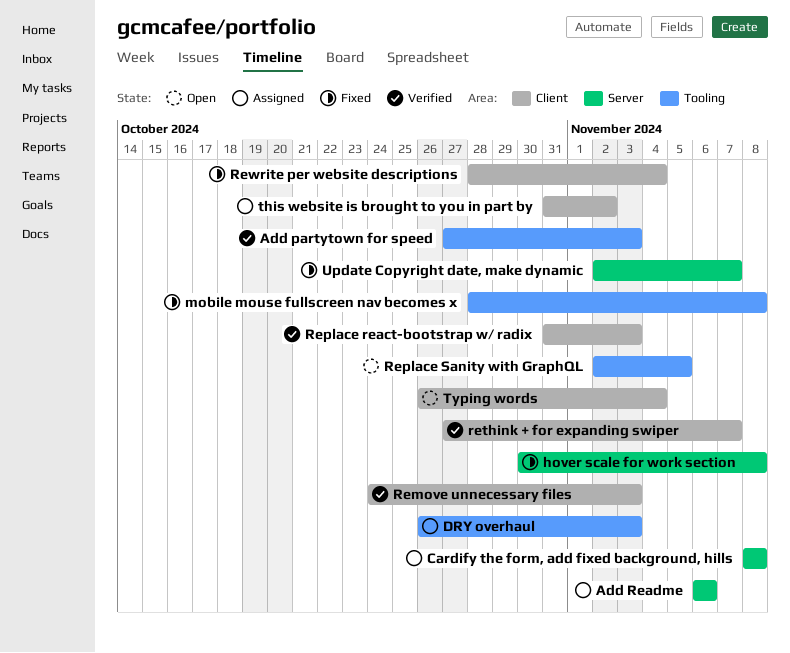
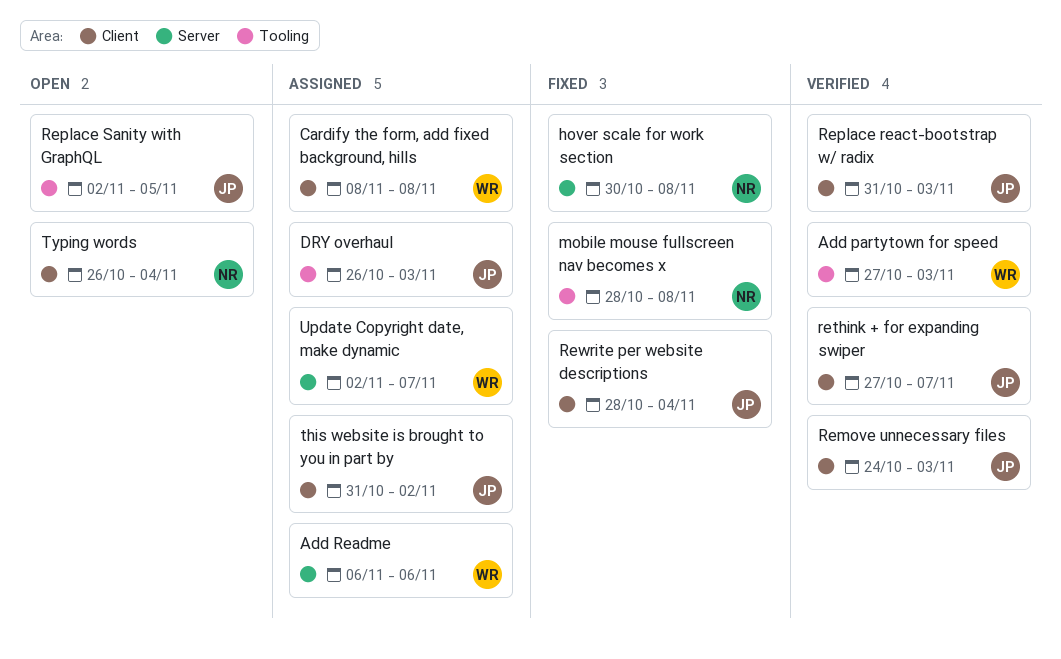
Cardify the form, add fixed background, hills, label: Server -> Client
Update Copyright date, make dynamic, status: Fixed -> Assigned

